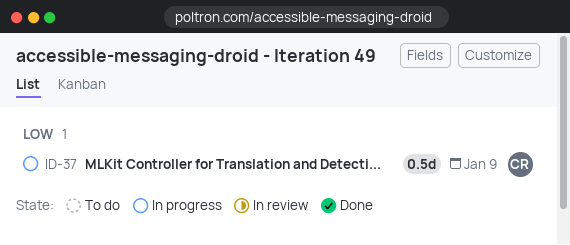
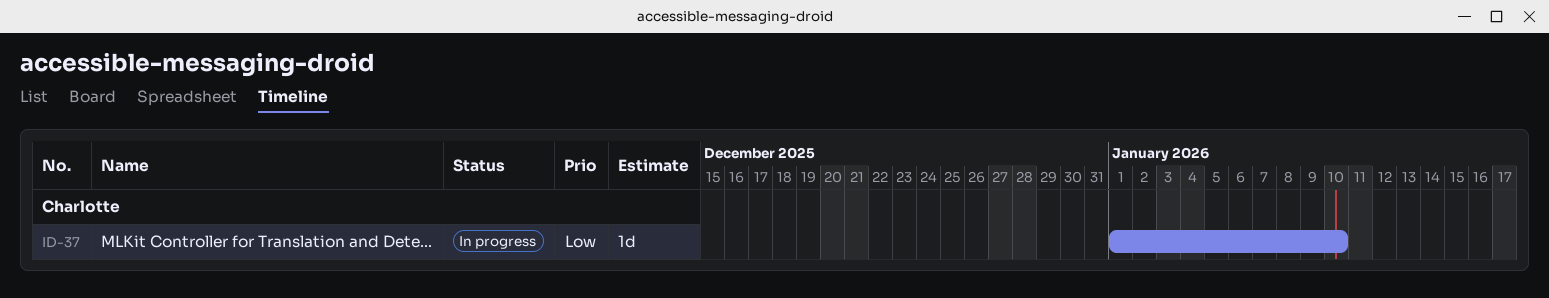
ID-37, estimate: 0.5d -> 1d
ID-37, due: Jan 9 -> Jan 10

